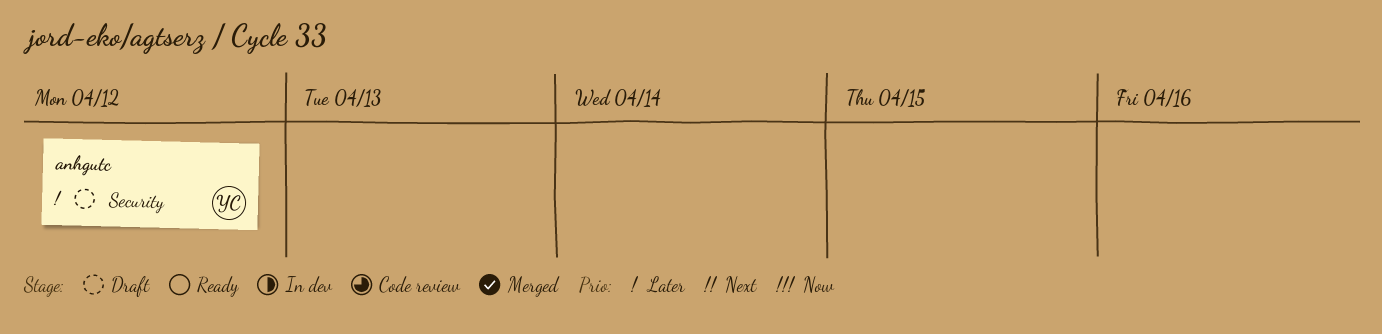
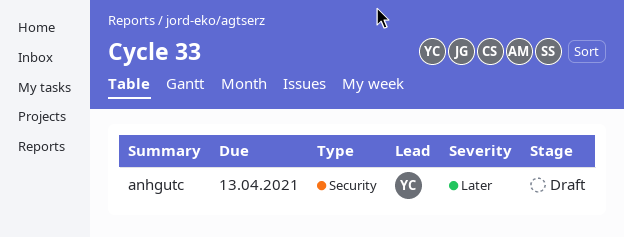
anhgutc, due: Apr 12 -> Apr 13

